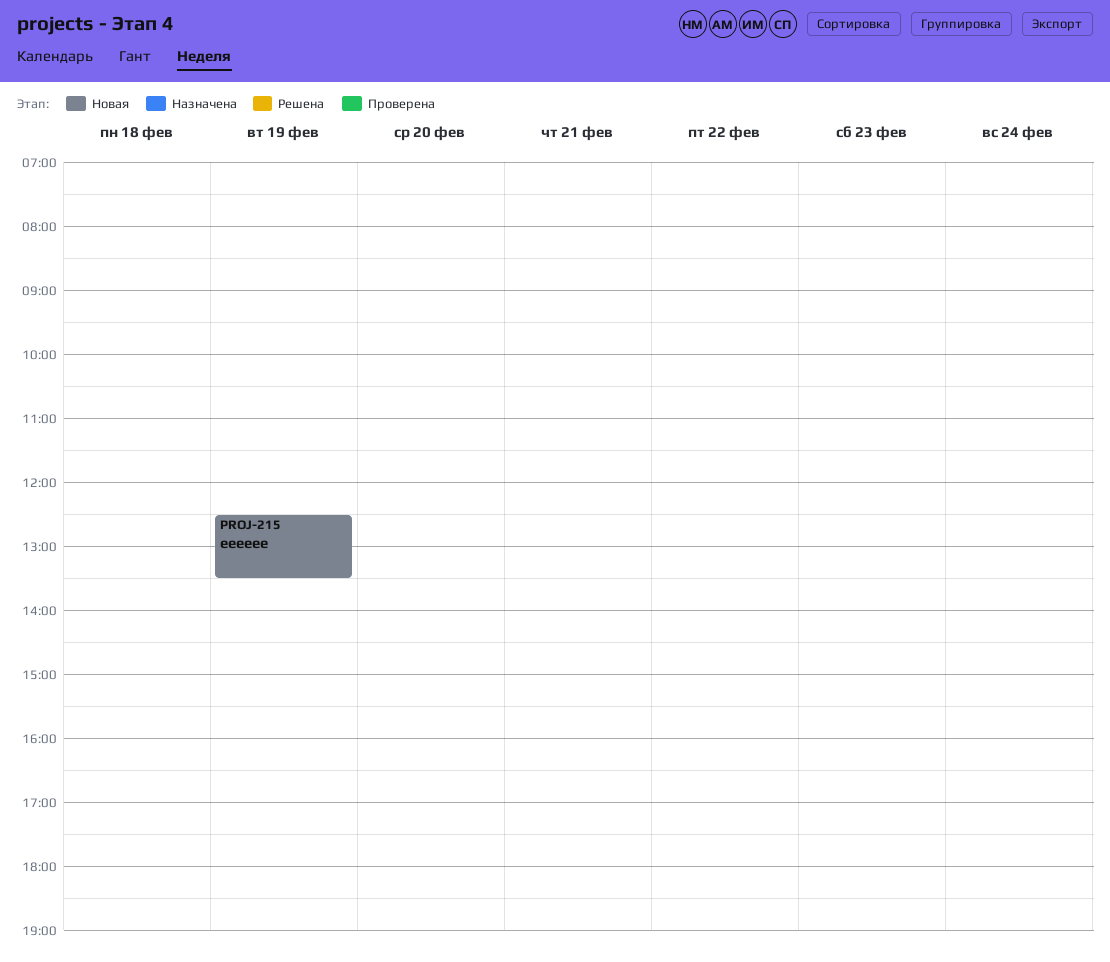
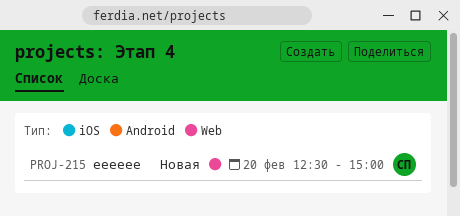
PROJ-215, day: Feb 19 -> Feb 20
PROJ-215, ends: 13:30 -> 15:00

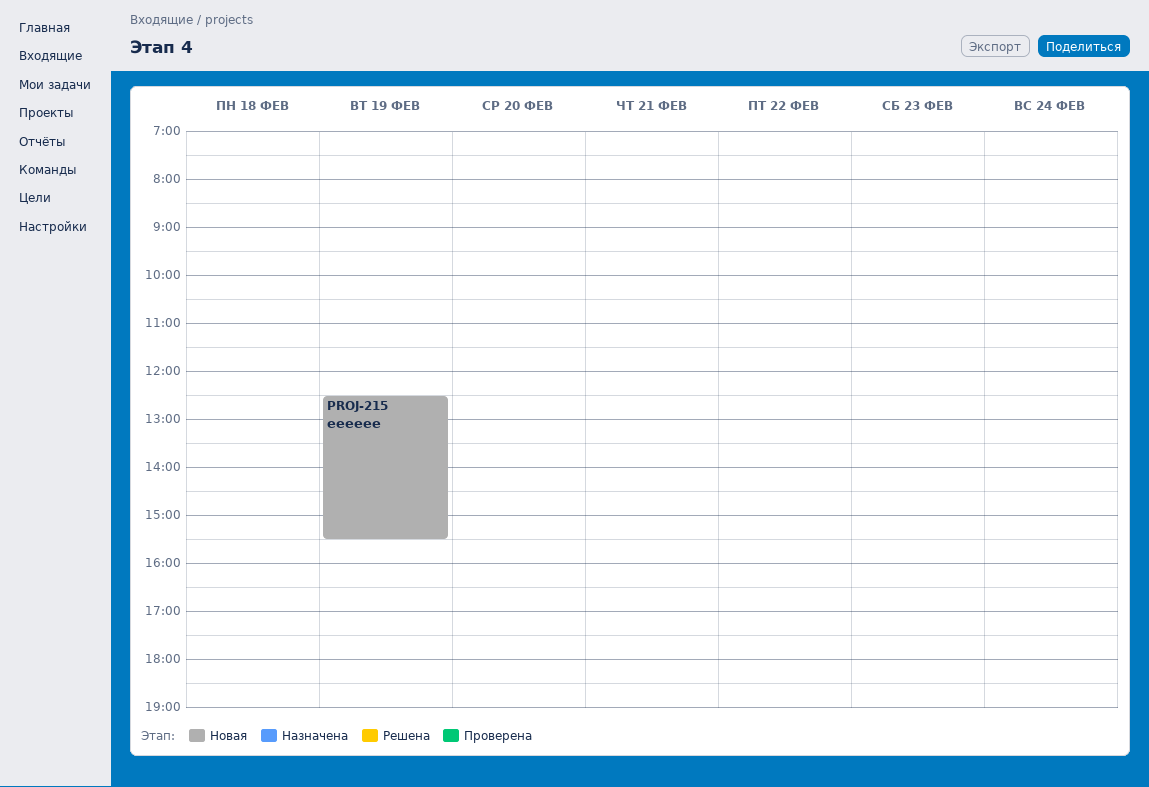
PROJ-215, day: Feb 20 -> Feb 19
PROJ-215, ends: 15:00 -> 15:30

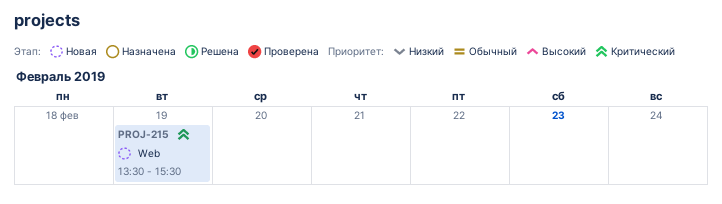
PROJ-215, begins: 12:30 -> 13:30

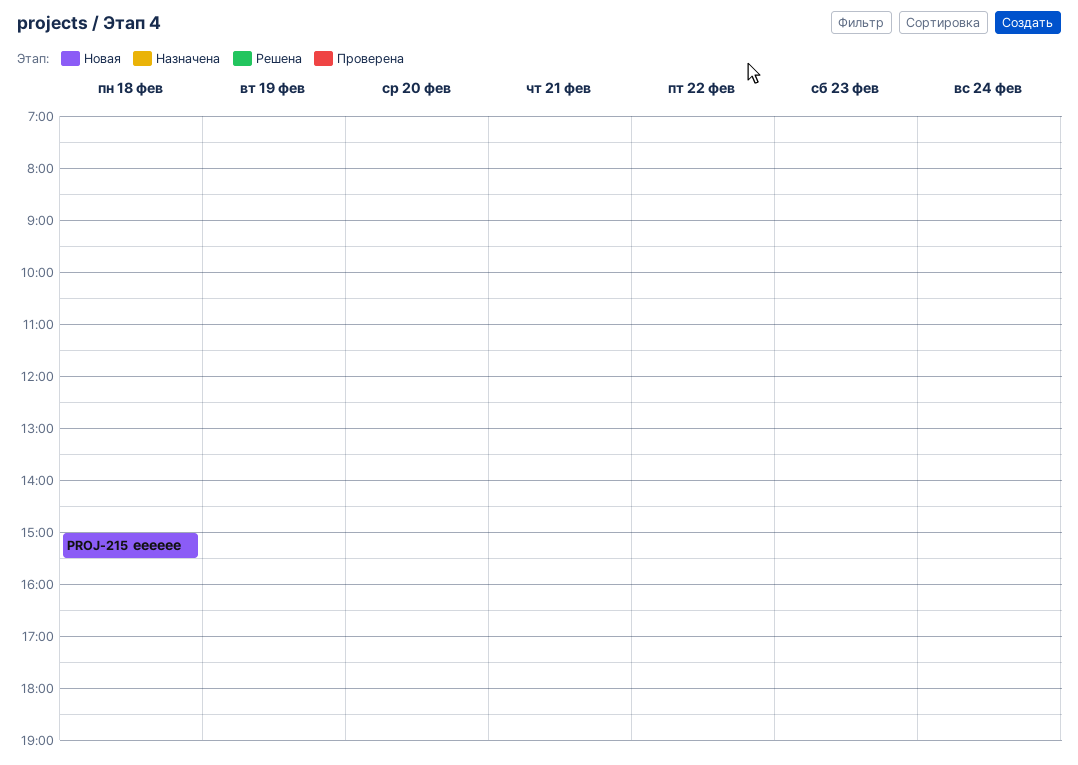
PROJ-215, day: Feb 19 -> Feb 18
PROJ-215, begins: 13:30 -> 15:00

